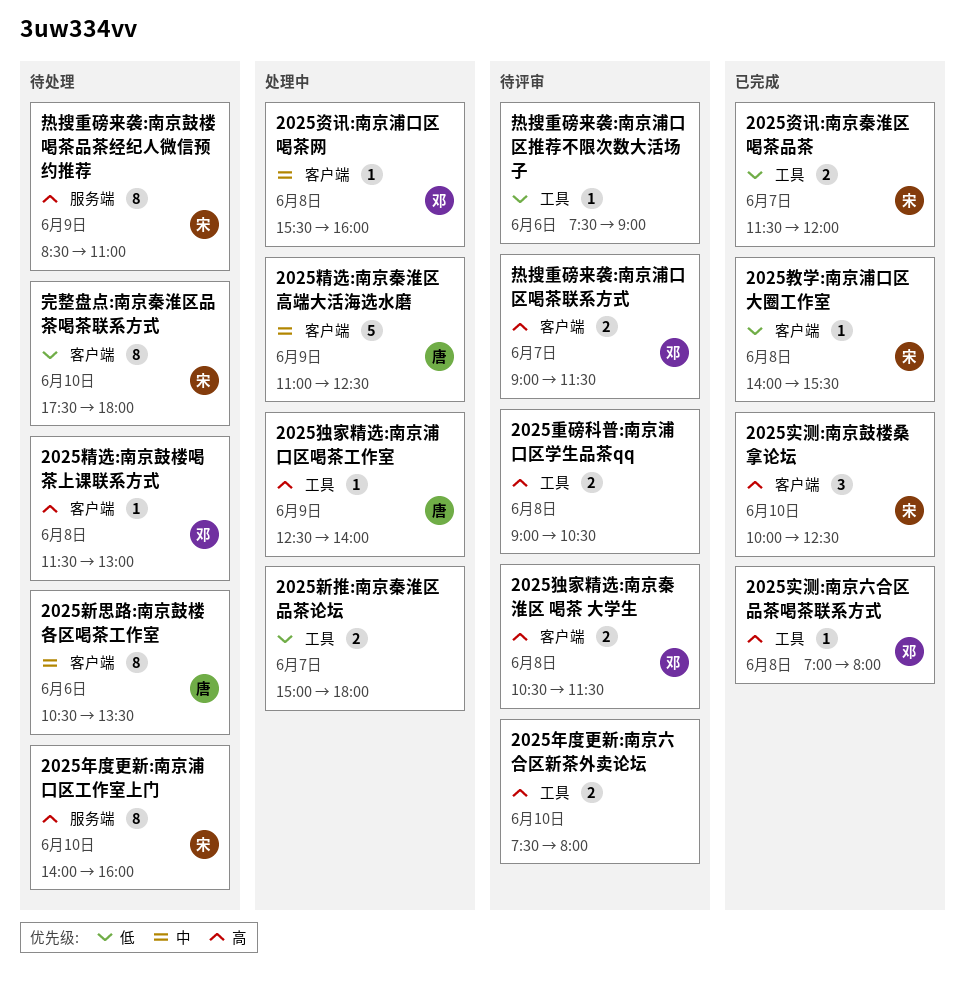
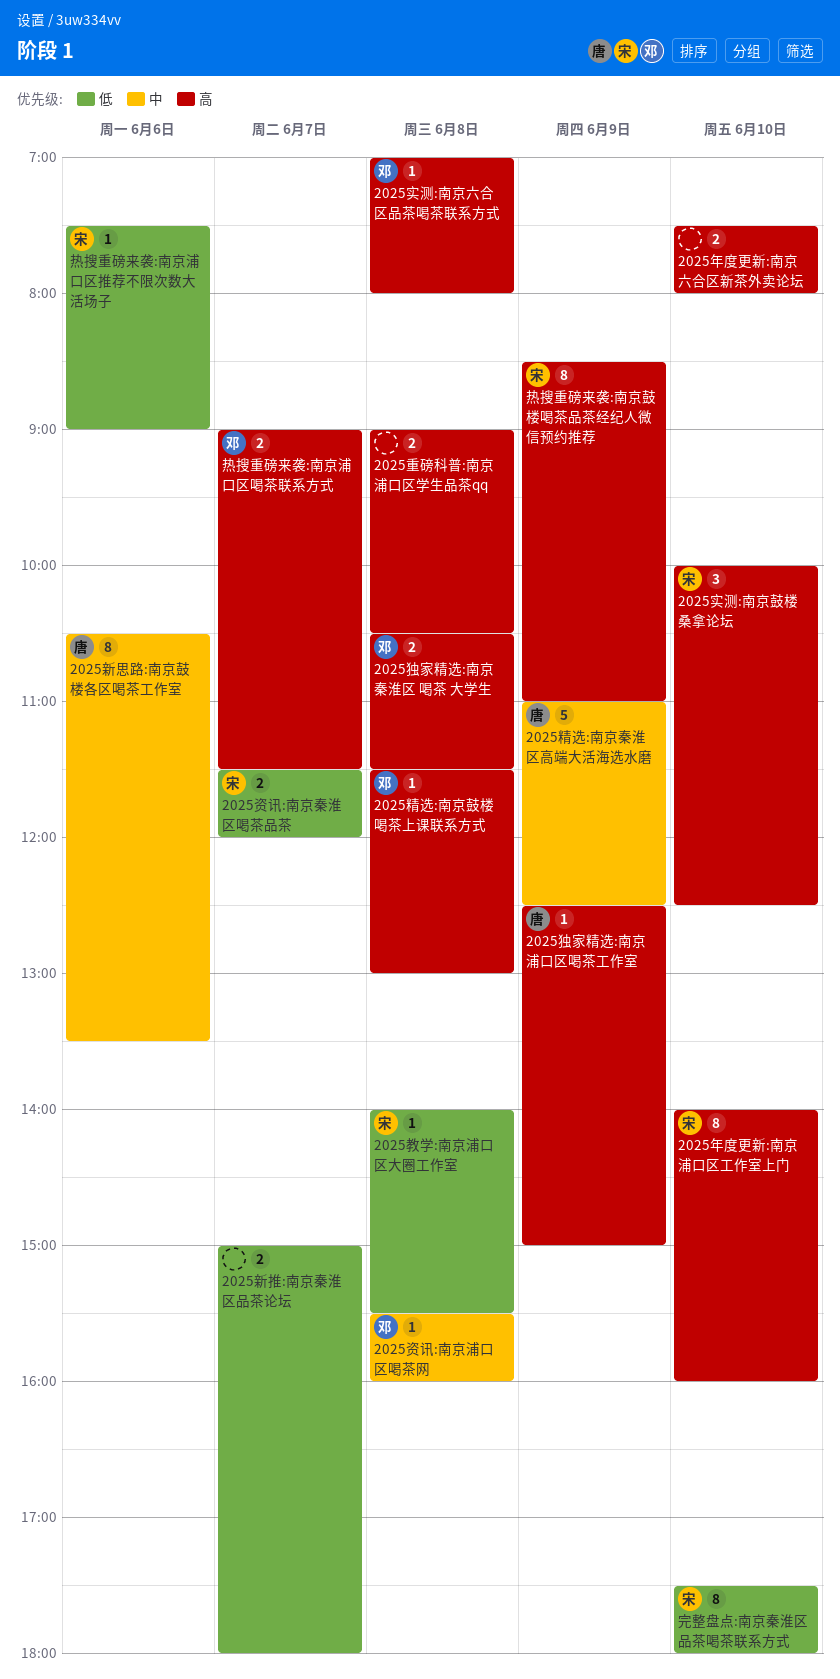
2025独家精选:南京浦口区喝茶工作室, ends: 14:00 -> 15:00
热搜重磅来袭:南京浦口区推荐不限次数大活场子, owner: none -> 宋

